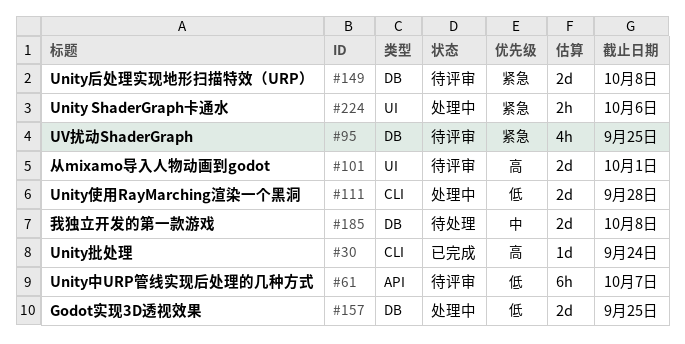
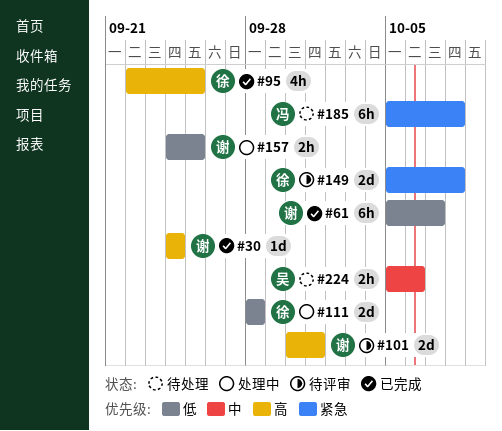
#61, status: 待评审 -> 已完成
#95, status: 待评审 -> 已完成
#95, priority: 紧急 -> 高
#157, estimate: 2d -> 2h
#185, priority: 中 -> 紧急
#185, estimate: 2d -> 6h
#224, status: 处理中 -> 待处理
#224, priority: 紧急 -> 中

